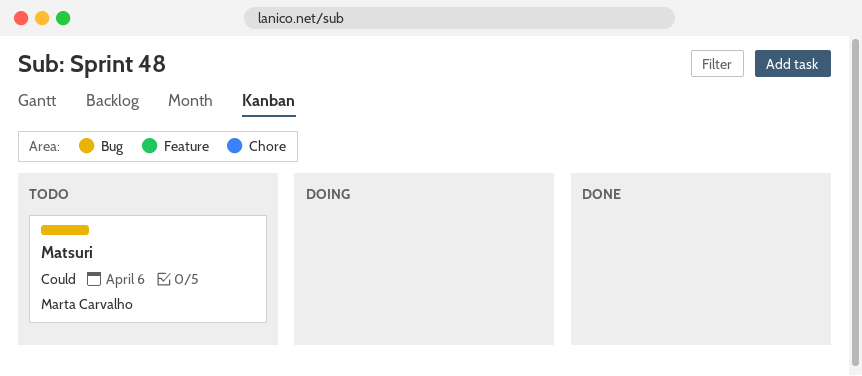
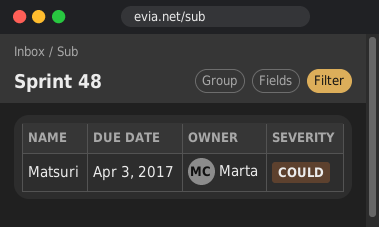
Matsuri, due: Apr 6 -> Apr 3

